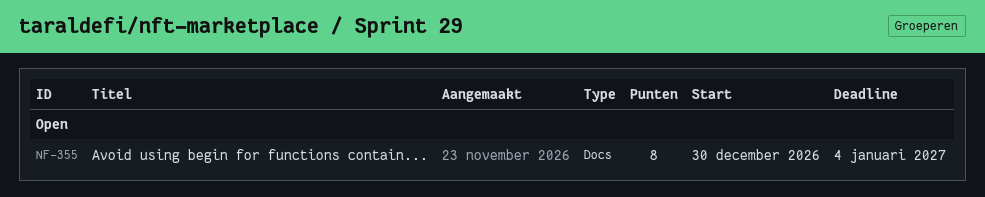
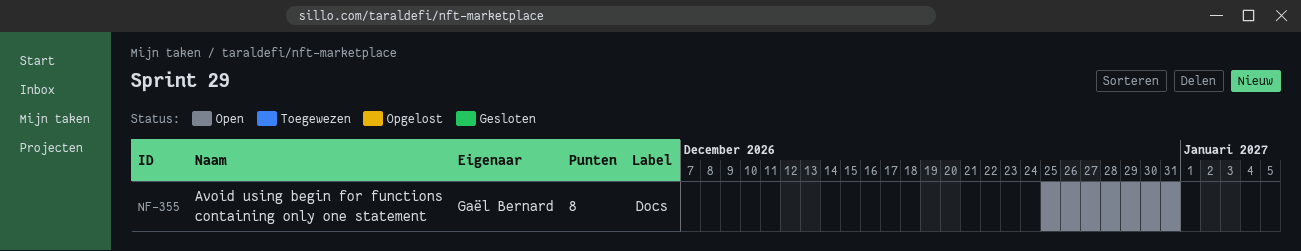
NF-355, start: Dec 30 -> Dec 25
NF-355, due: Jan 4 -> Dec 31

